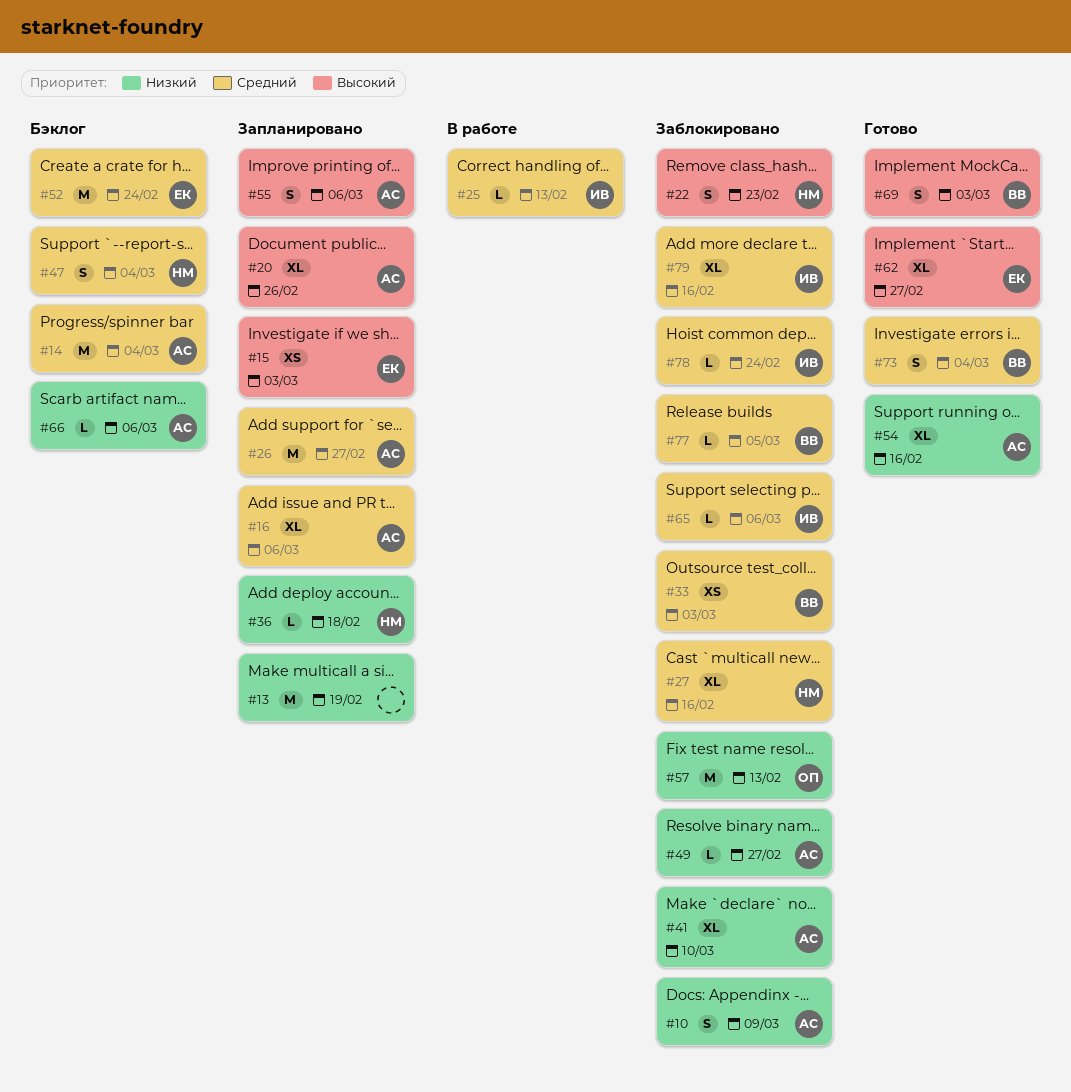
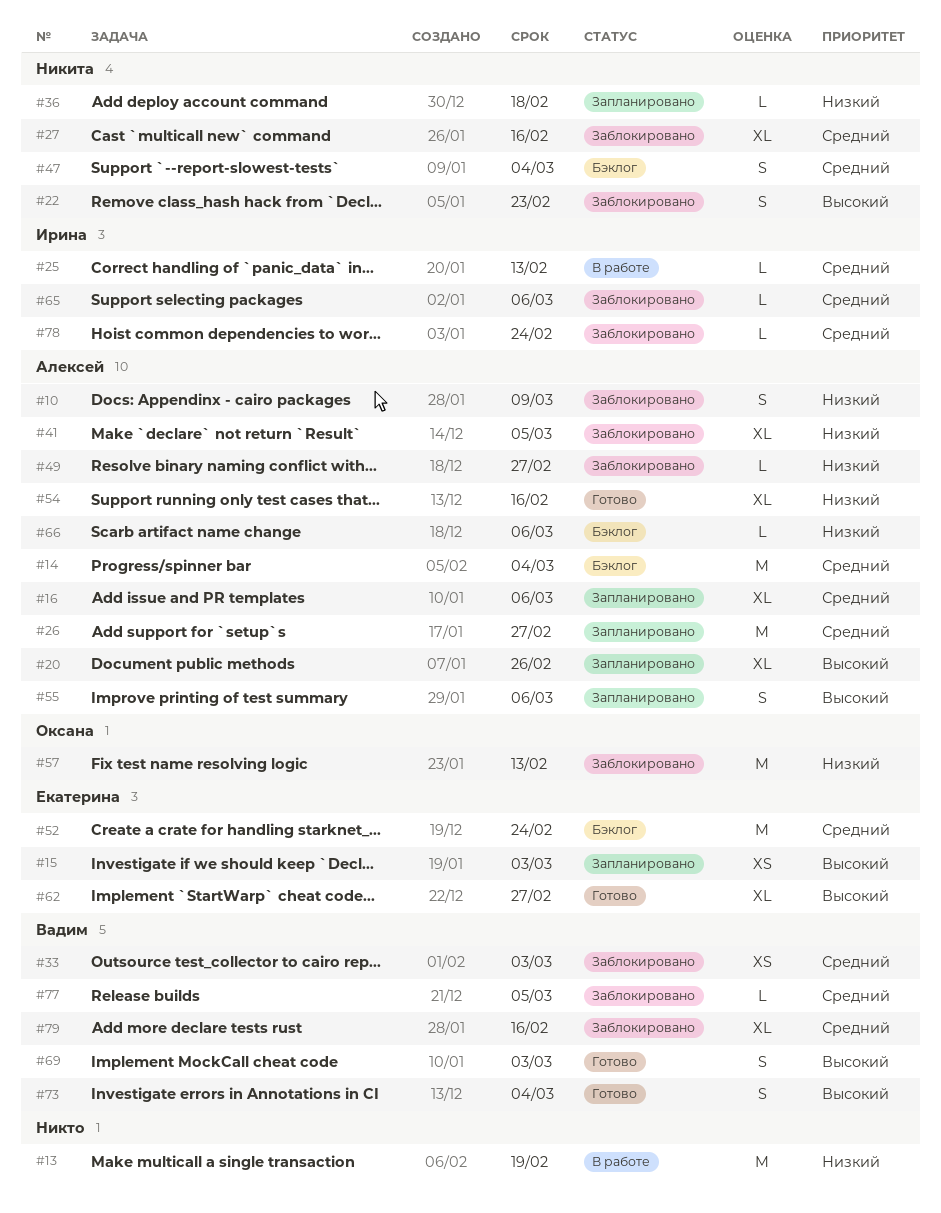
#13, status: Запланировано -> В работе
#41, due: Mar 10 -> Mar 5
#73, priority: Средний -> Высокий
#79, owner: Ирина -> Вадим

